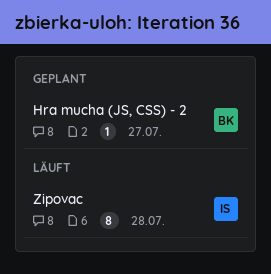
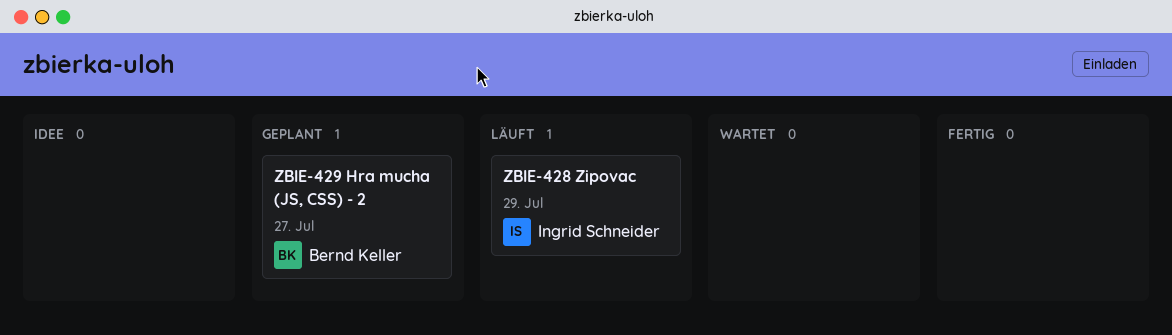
Zipovac, due: Jul 28 -> Jul 29

